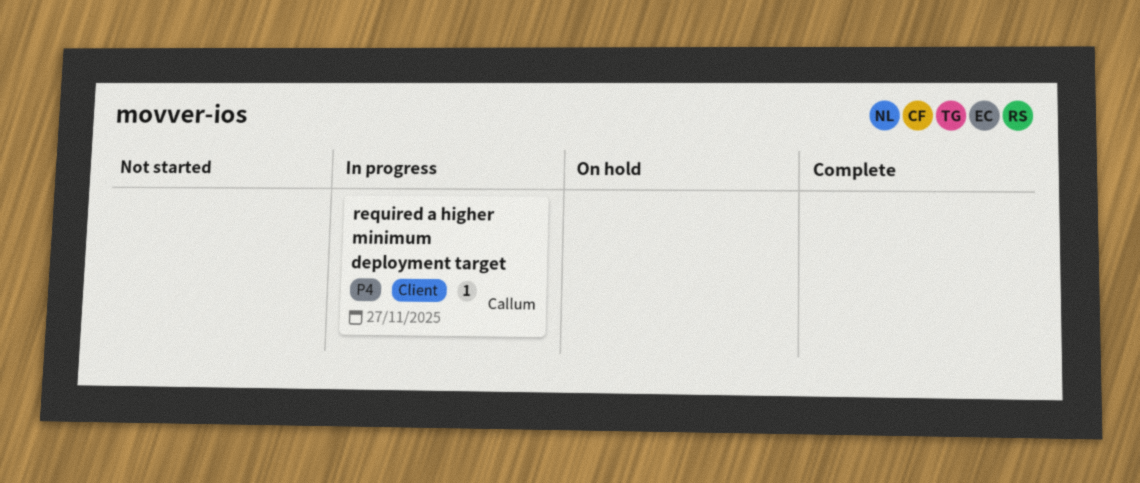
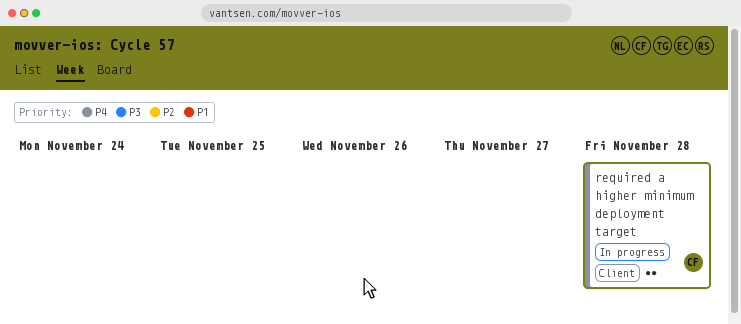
required a higher minimum deployment target, estimate: 1 -> 2
required a higher minimum deployment target, due: Nov 27 -> Nov 28

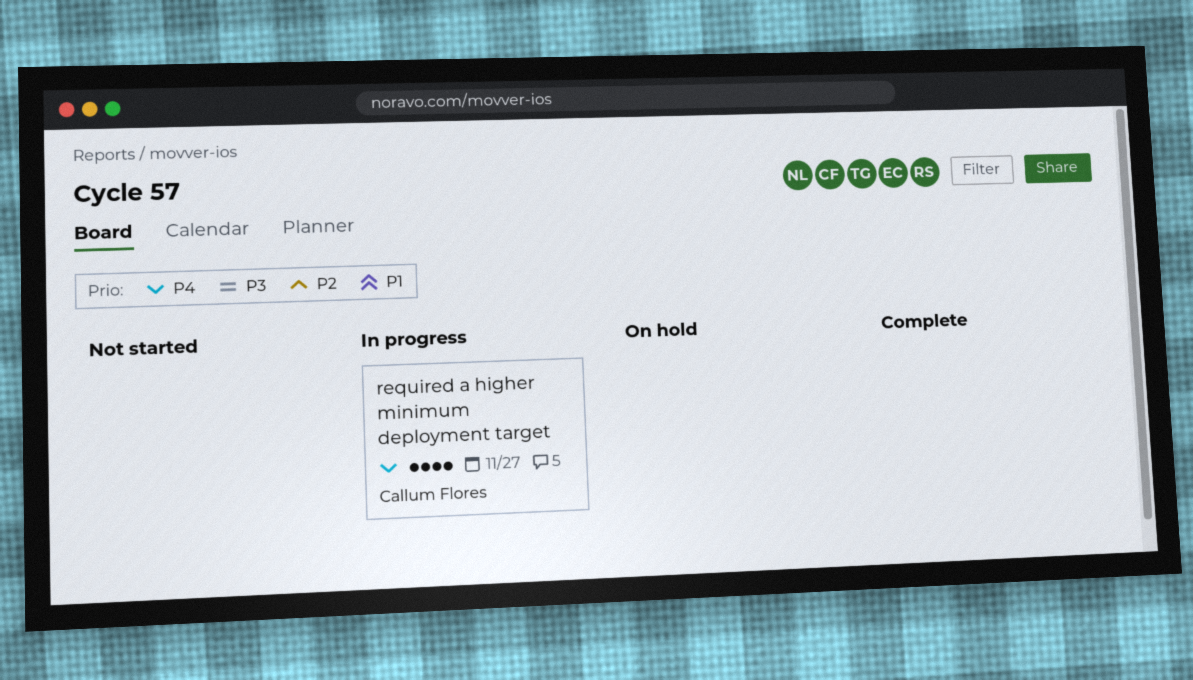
required a higher minimum deployment target, estimate: 2 -> 4
required a higher minimum deployment target, due: Nov 28 -> Nov 27

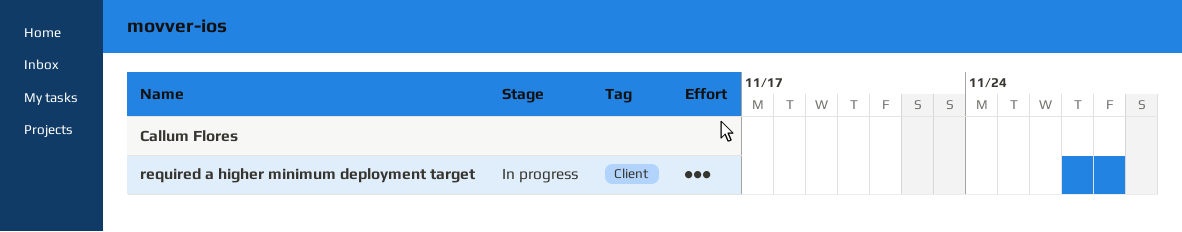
required a higher minimum deployment target, estimate: 4 -> 3
required a higher minimum deployment target, due: Nov 27 -> Nov 28

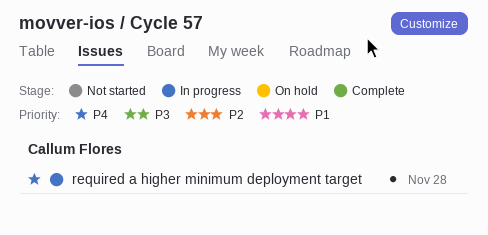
required a higher minimum deployment target, estimate: 3 -> 1

